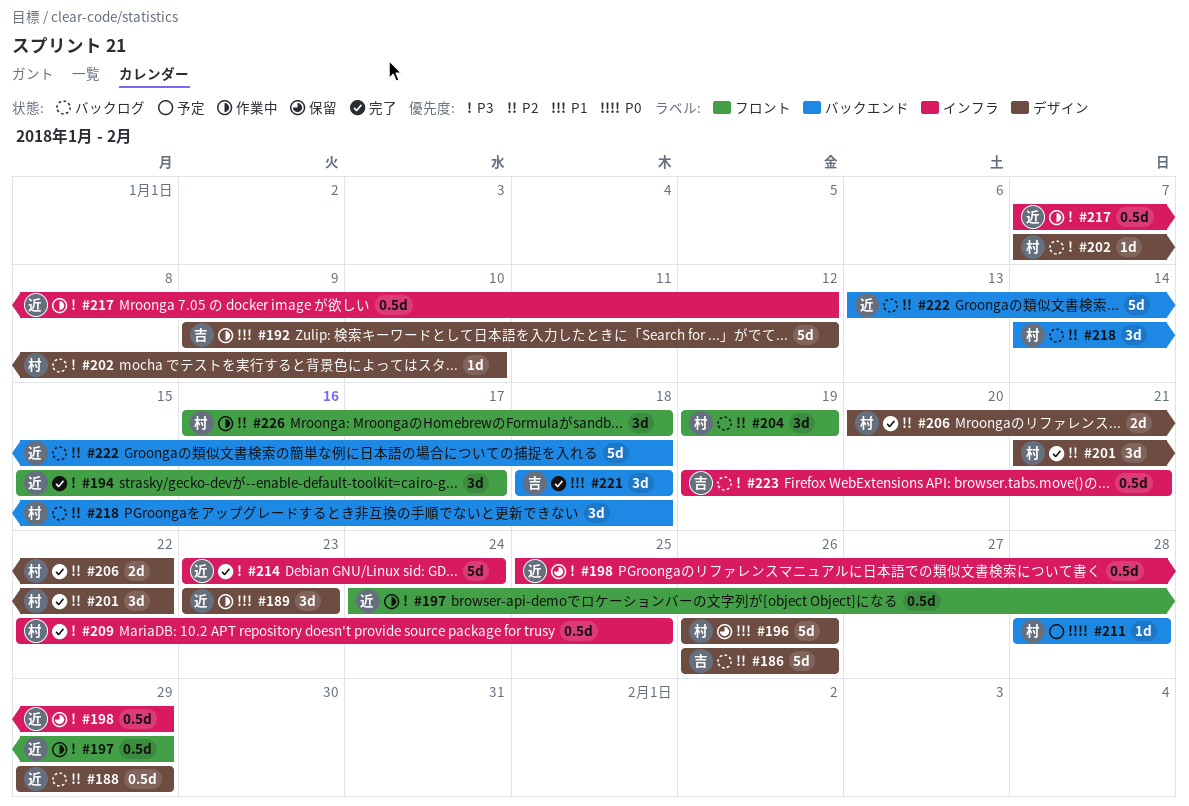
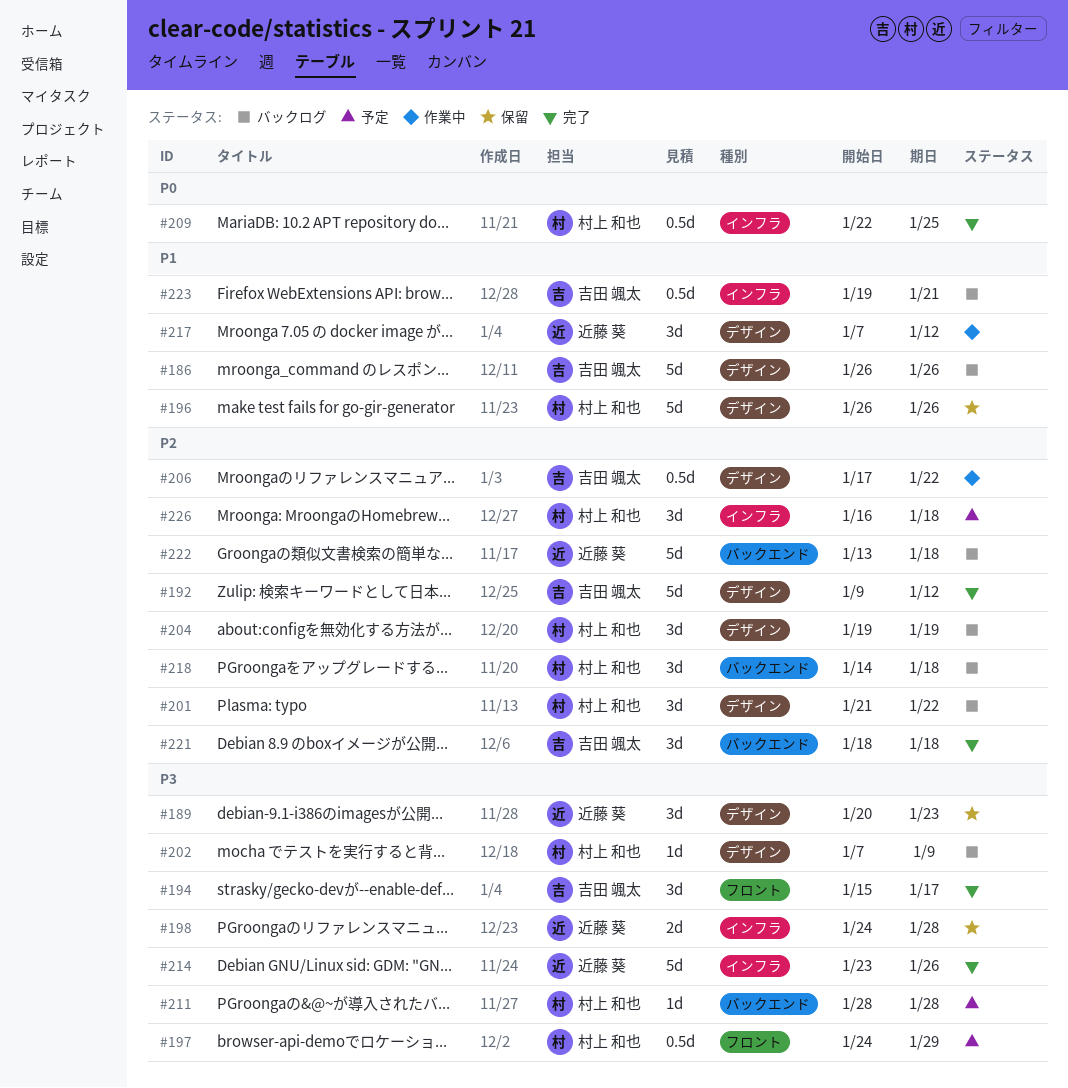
#186, priority: P2 -> P1
#188: present -> none
#189, status: 作業中 -> 保留
#189, priority: P1 -> P3
#189, start: Jan 23 -> Jan 20
#192, status: 作業中 -> 完了
#192, priority: P1 -> P2
#194, owner: 近藤 葵 -> 吉田 颯太
#197, status: 作業中 -> 予定
#197, owner: 近藤 葵 -> 村上 和也
#198, estimate: 0.5d -> 2d
#198, start: Jan 25 -> Jan 24
#198, due: Jan 29 -> Jan 28
#201, status: 完了 -> バックログ
#202, due: Jan 10 -> Jan 9
#204, label: フロント -> デザイン
#206, status: 完了 -> 作業中
#206, owner: 村上 和也 -> 吉田 颯太
#206, estimate: 2d -> 0.5d
#206, start: Jan 20 -> Jan 17
#209, priority: P3 -> P0
#211, priority: P0 -> P3
#214, due: Jan 24 -> Jan 26
#217, priority: P3 -> P1
#217, label: インフラ -> デザイン
#217, estimate: 0.5d -> 3d
#221, priority: P1 -> P2
#223, priority: P3 -> P1
#226, status: 作業中 -> 予定
#226, label: フロント -> インフラ

